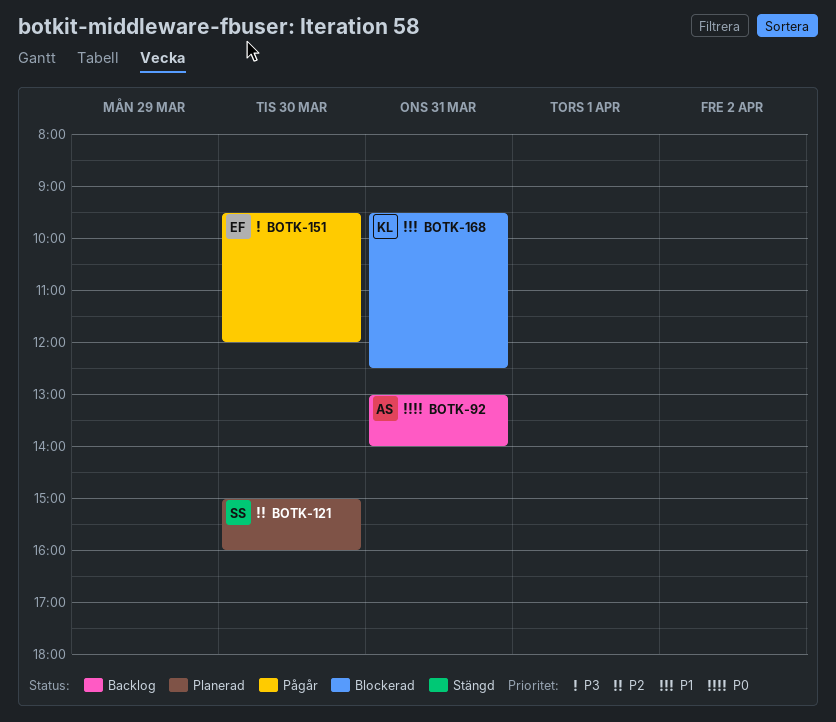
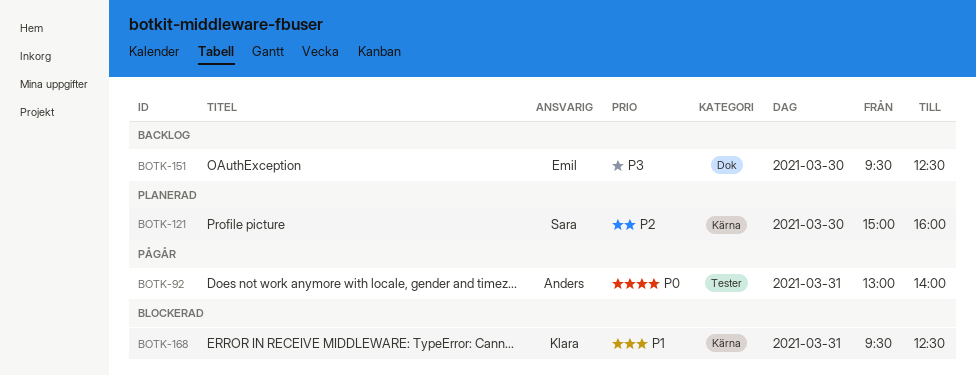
BOTK-92, status: Backlog -> Pågår
BOTK-151, status: Pågår -> Backlog
BOTK-151, ends: 12:00 -> 12:30

